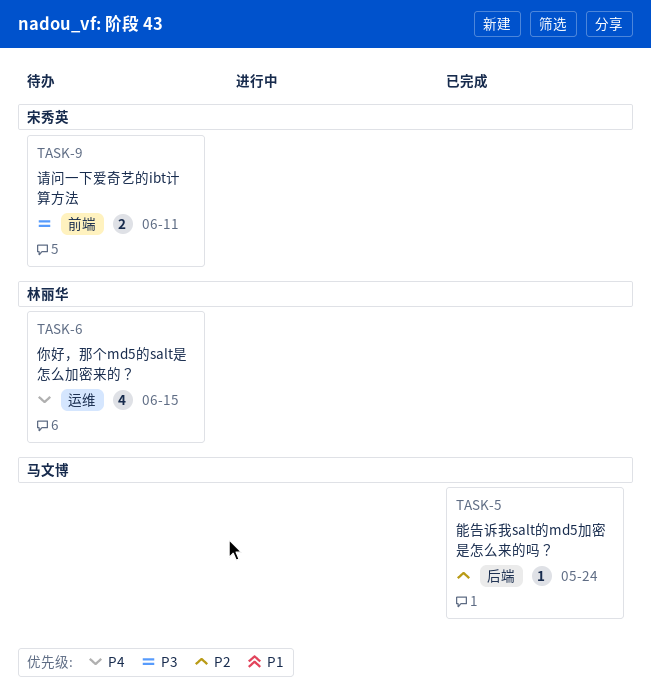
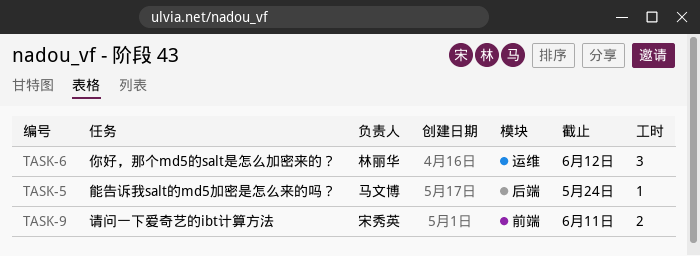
TASK-6, estimate: 4 -> 3
TASK-6, due: Jun 15 -> Jun 12

